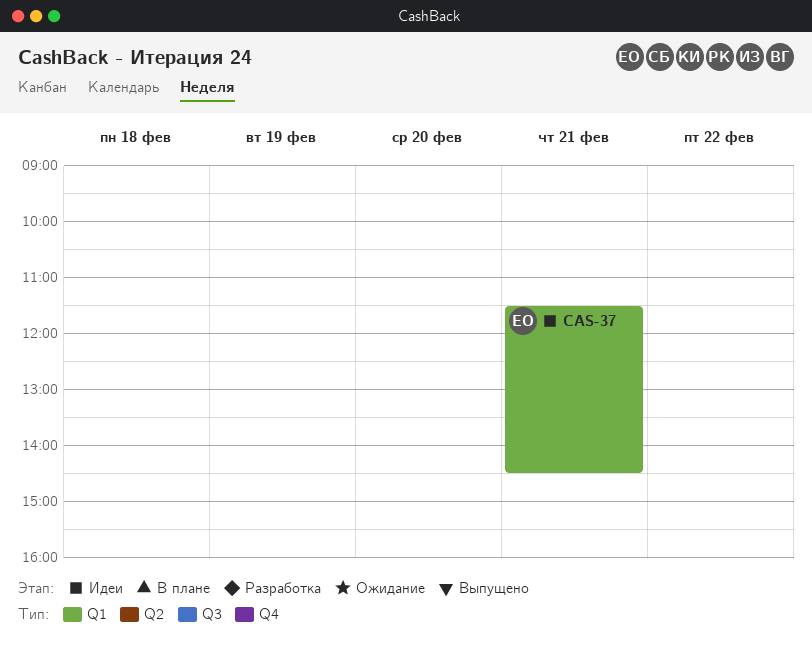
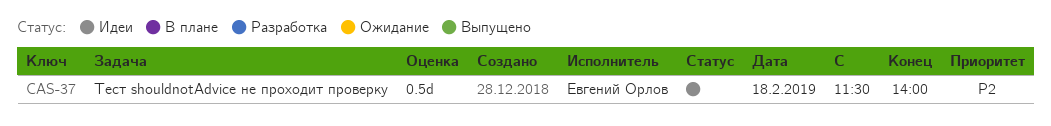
CAS-37, day: Feb 21 -> Feb 18
CAS-37, ends: 14:30 -> 14:00

